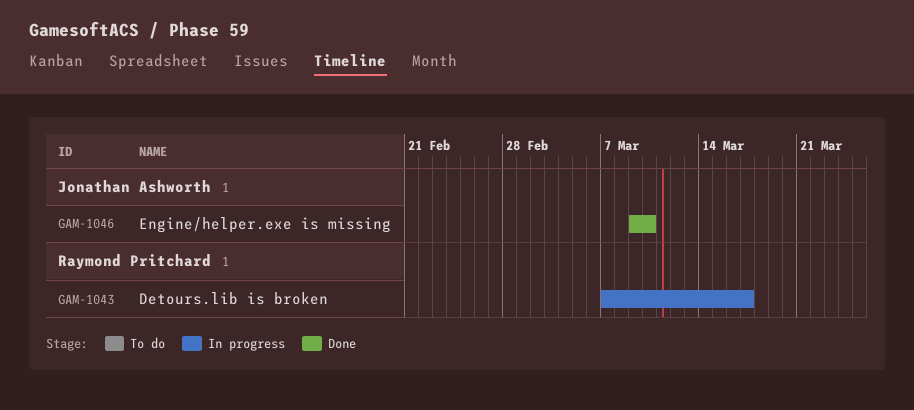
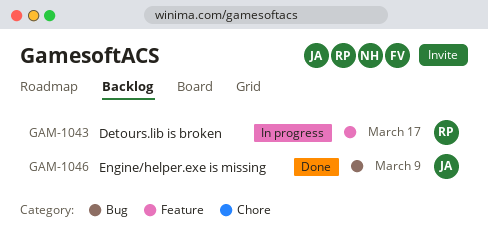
GAM-1046, due: Mar 10 -> Mar 9

